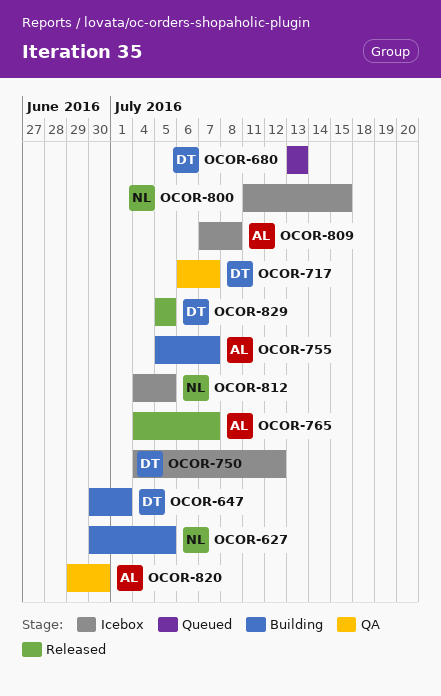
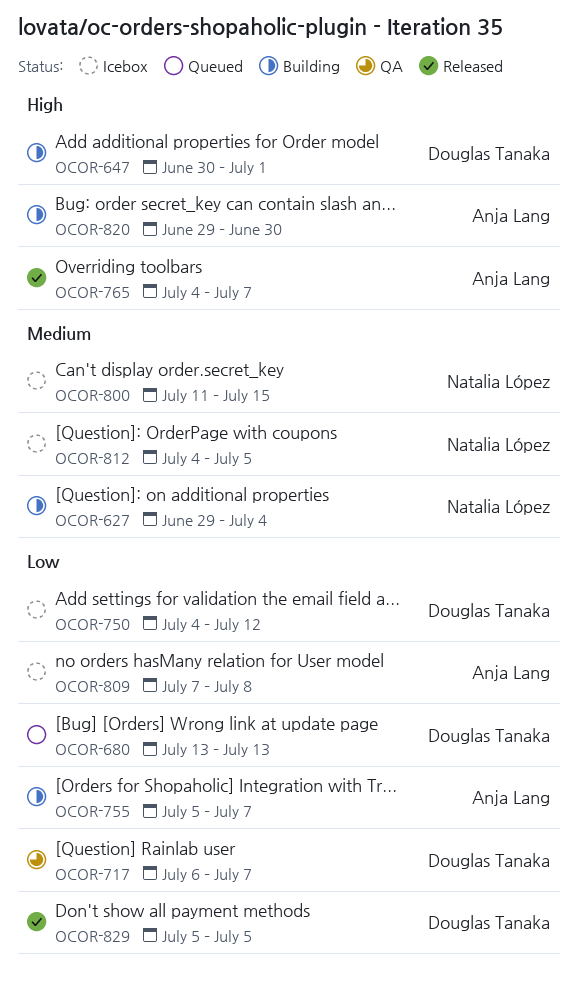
OCOR-627, start: Jun 30 -> Jun 29
OCOR-627, due: Jul 5 -> Jul 4
OCOR-820, status: QA -> Building

